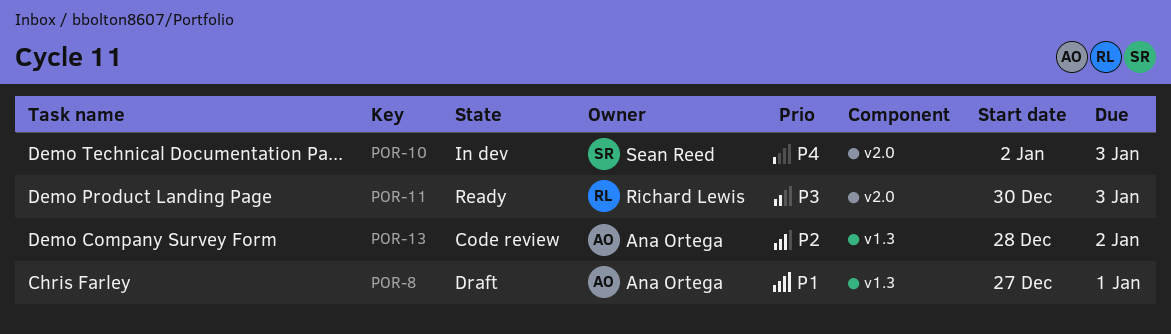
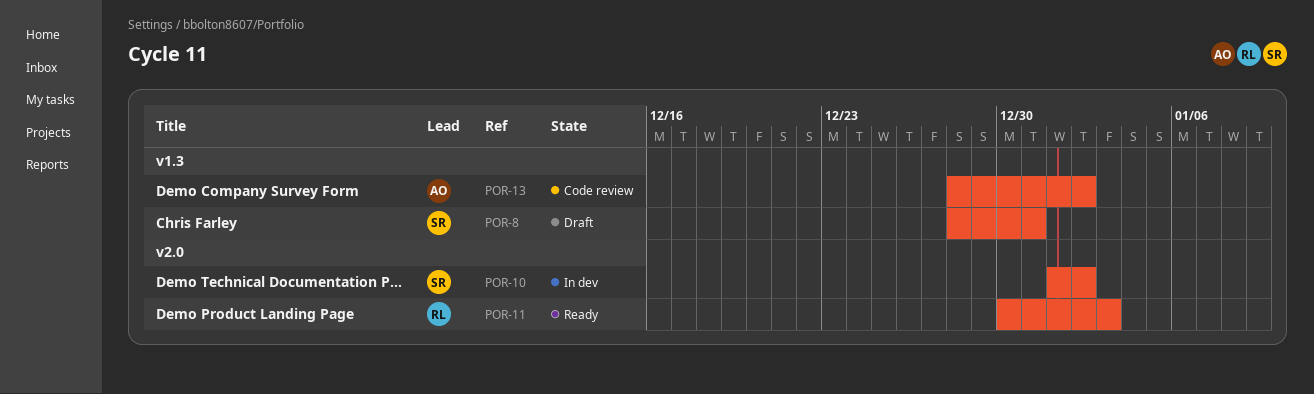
POR-8, owner: Ana Ortega -> Sean Reed
POR-8, start: Dec 27 -> Dec 28
POR-8, due: Jan 1 -> Dec 31
POR-10, start: Jan 2 -> Jan 1
POR-10, due: Jan 3 -> Jan 2

